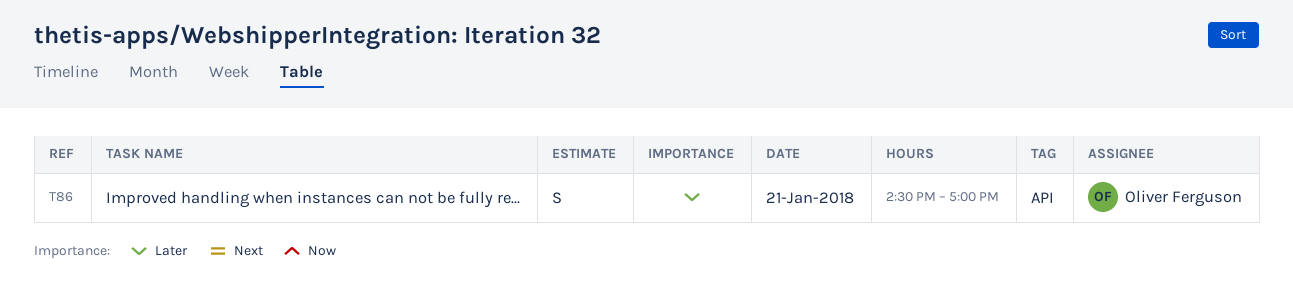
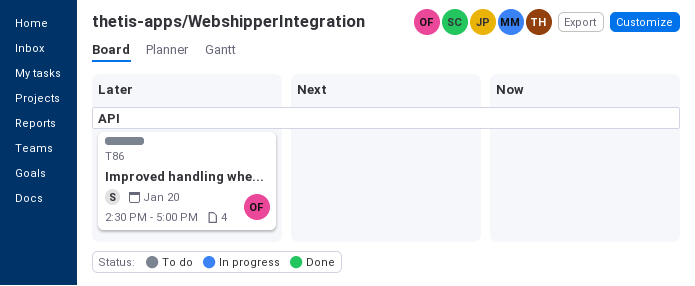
T86, day: Jan 21 -> Jan 20

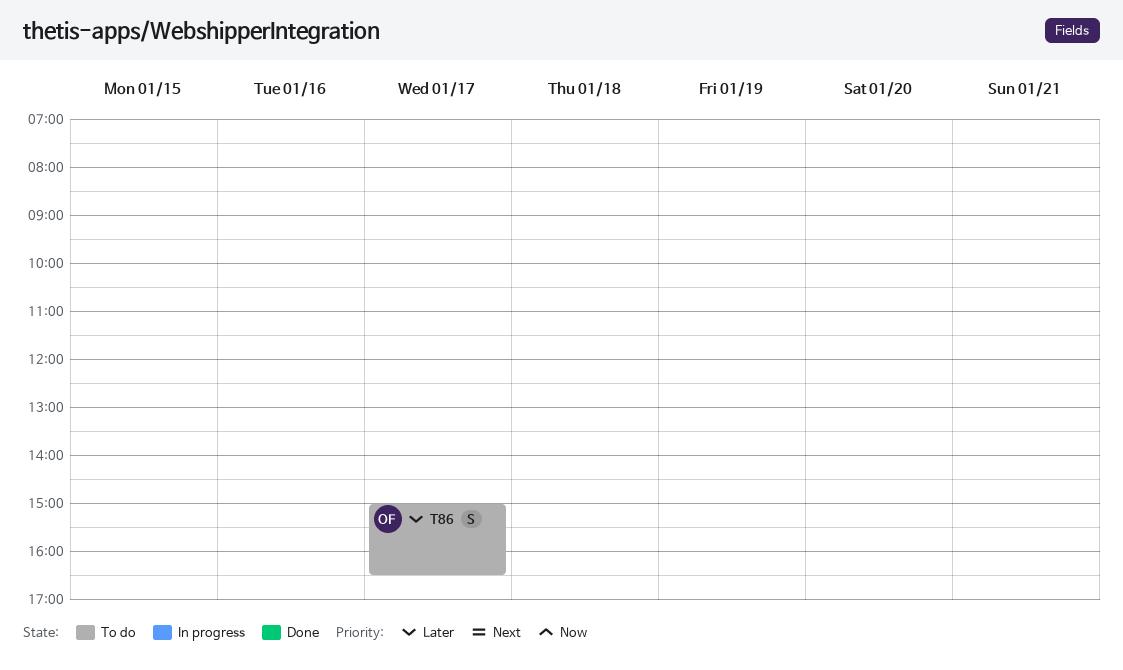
T86, day: Jan 20 -> Jan 17
T86, begins: 14:30 -> 15:00
T86, ends: 17:00 -> 16:30

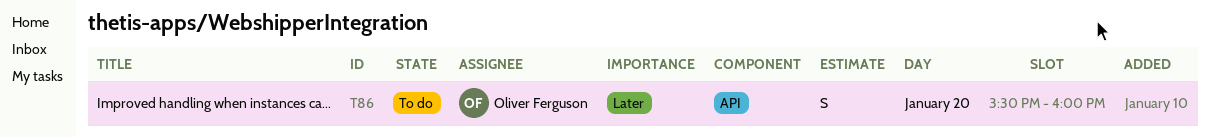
T86, day: Jan 17 -> Jan 20
T86, begins: 15:00 -> 15:30
T86, ends: 16:30 -> 16:00

